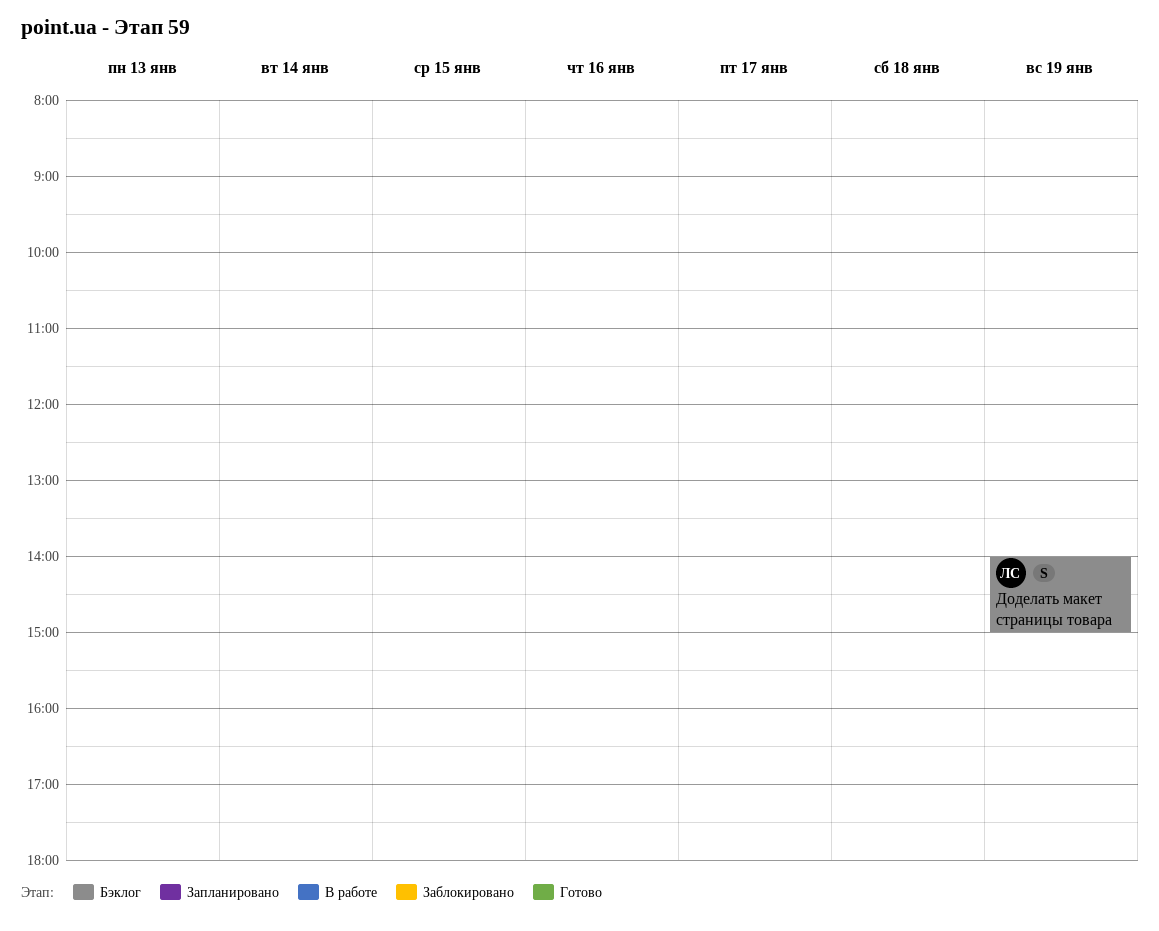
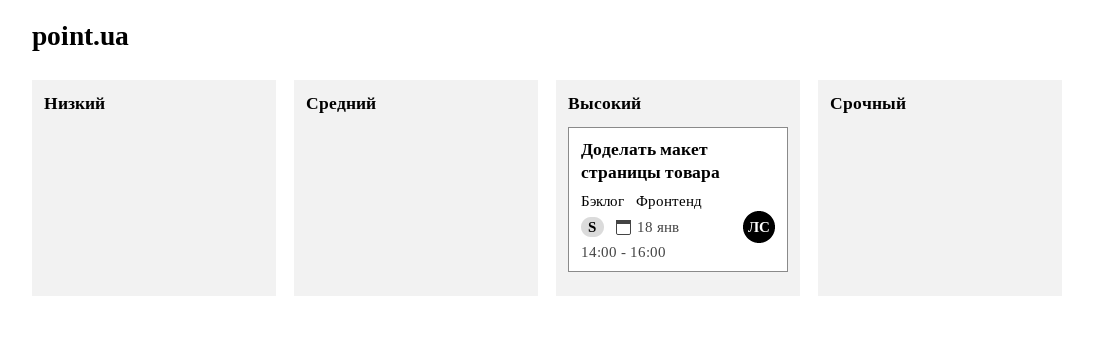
Доделать макет страницы товара, day: Jan 19 -> Jan 18
Доделать макет страницы товара, ends: 15:00 -> 16:00

